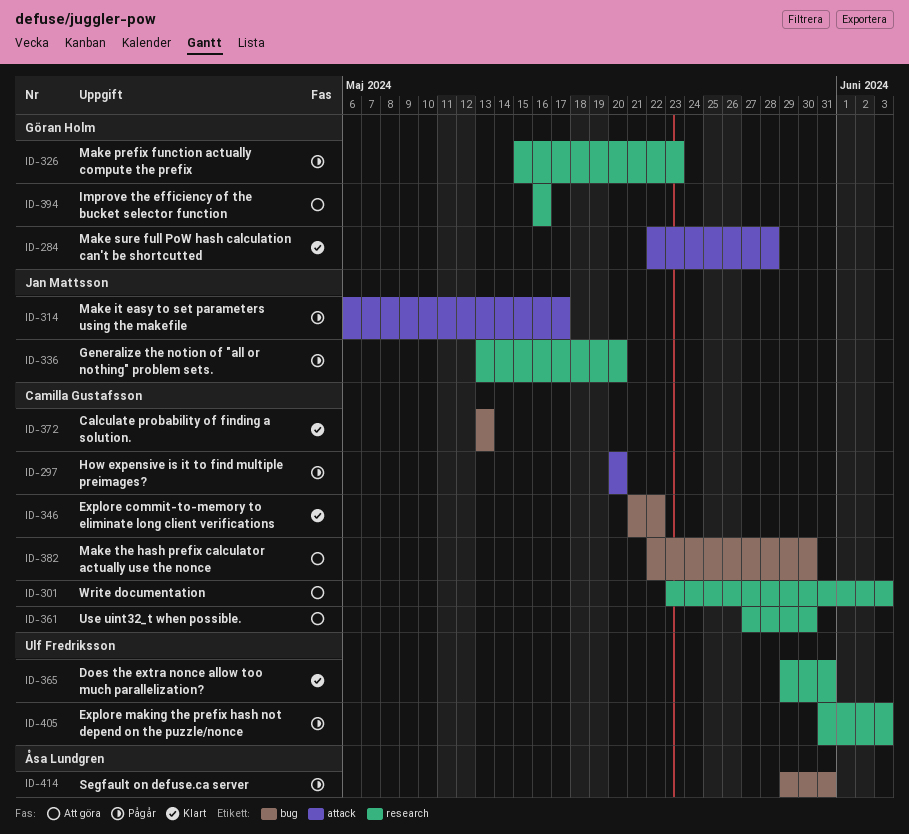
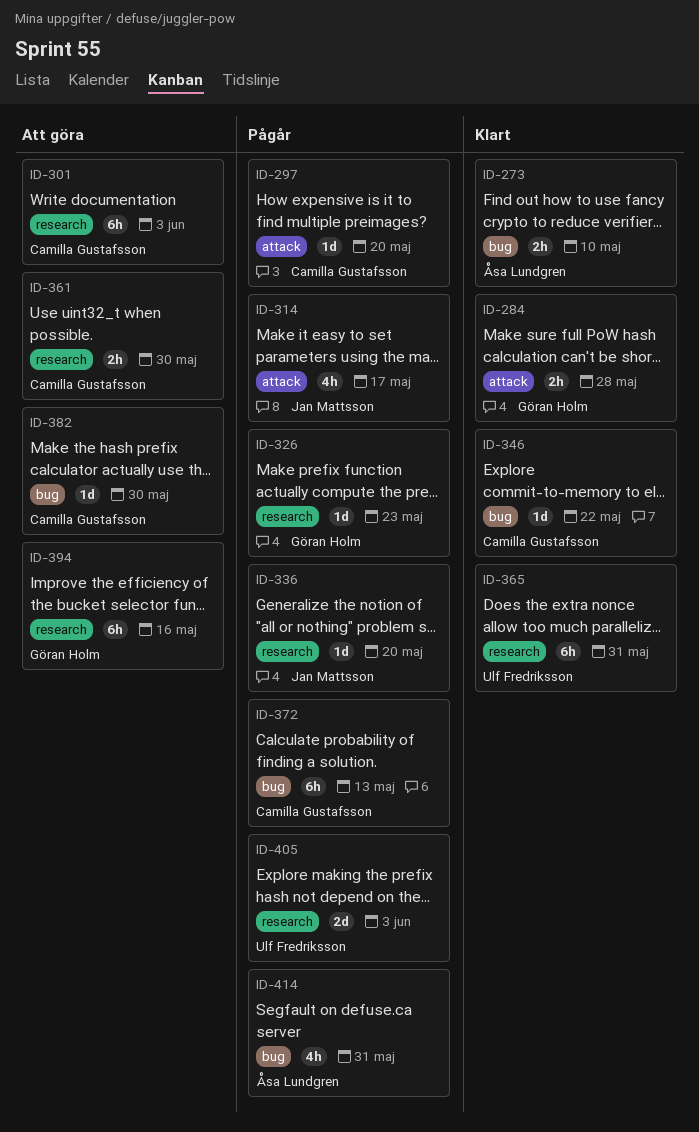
ID-273: none -> present
ID-372, status: Klart -> Pågår

